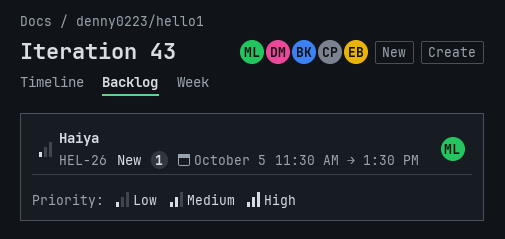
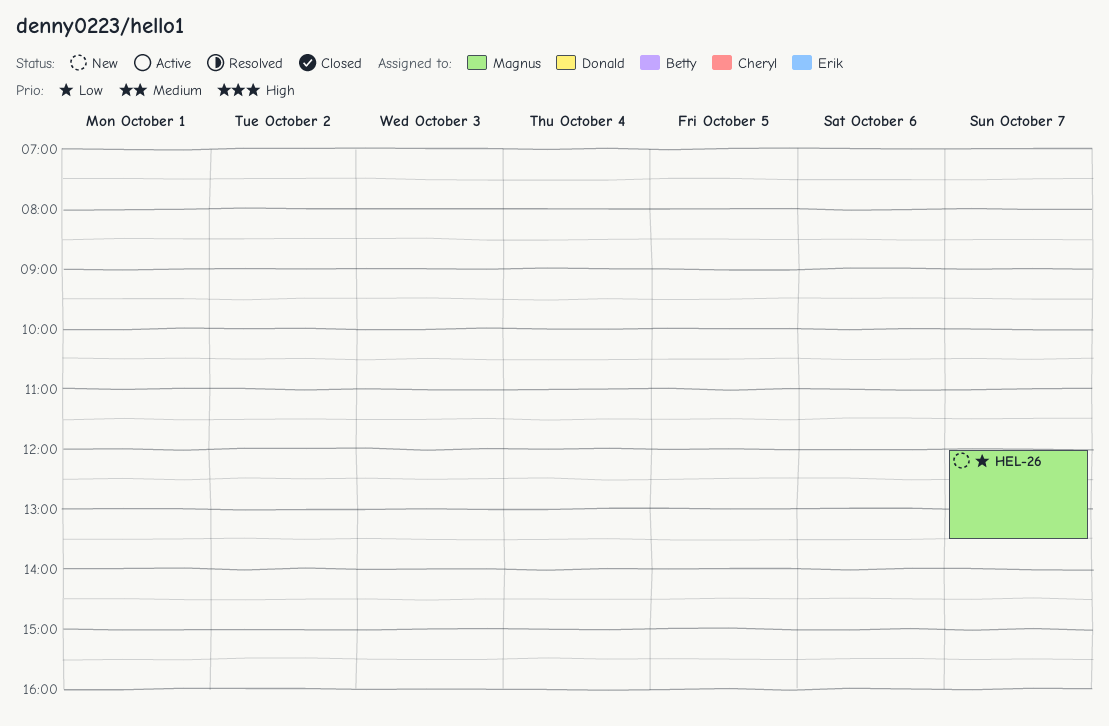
HEL-26, day: Oct 5 -> Oct 7
HEL-26, begins: 11:30 -> 12:00

